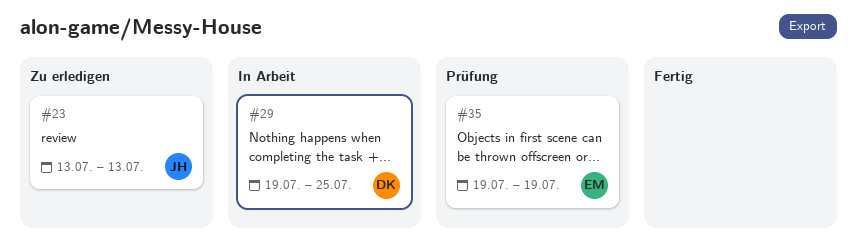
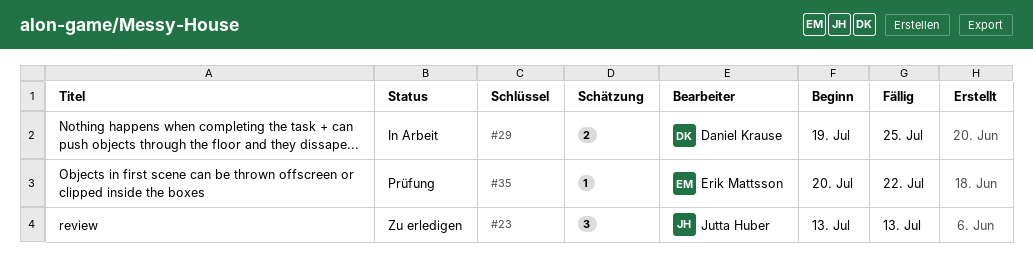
#35, start: Jul 19 -> Jul 20
#35, due: Jul 19 -> Jul 22

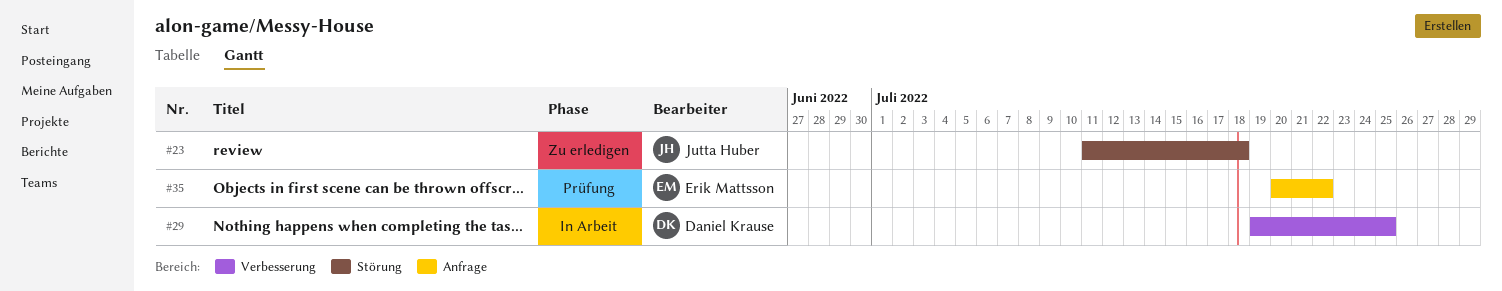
#23, start: Jul 13 -> Jul 11
#23, due: Jul 13 -> Jul 18

